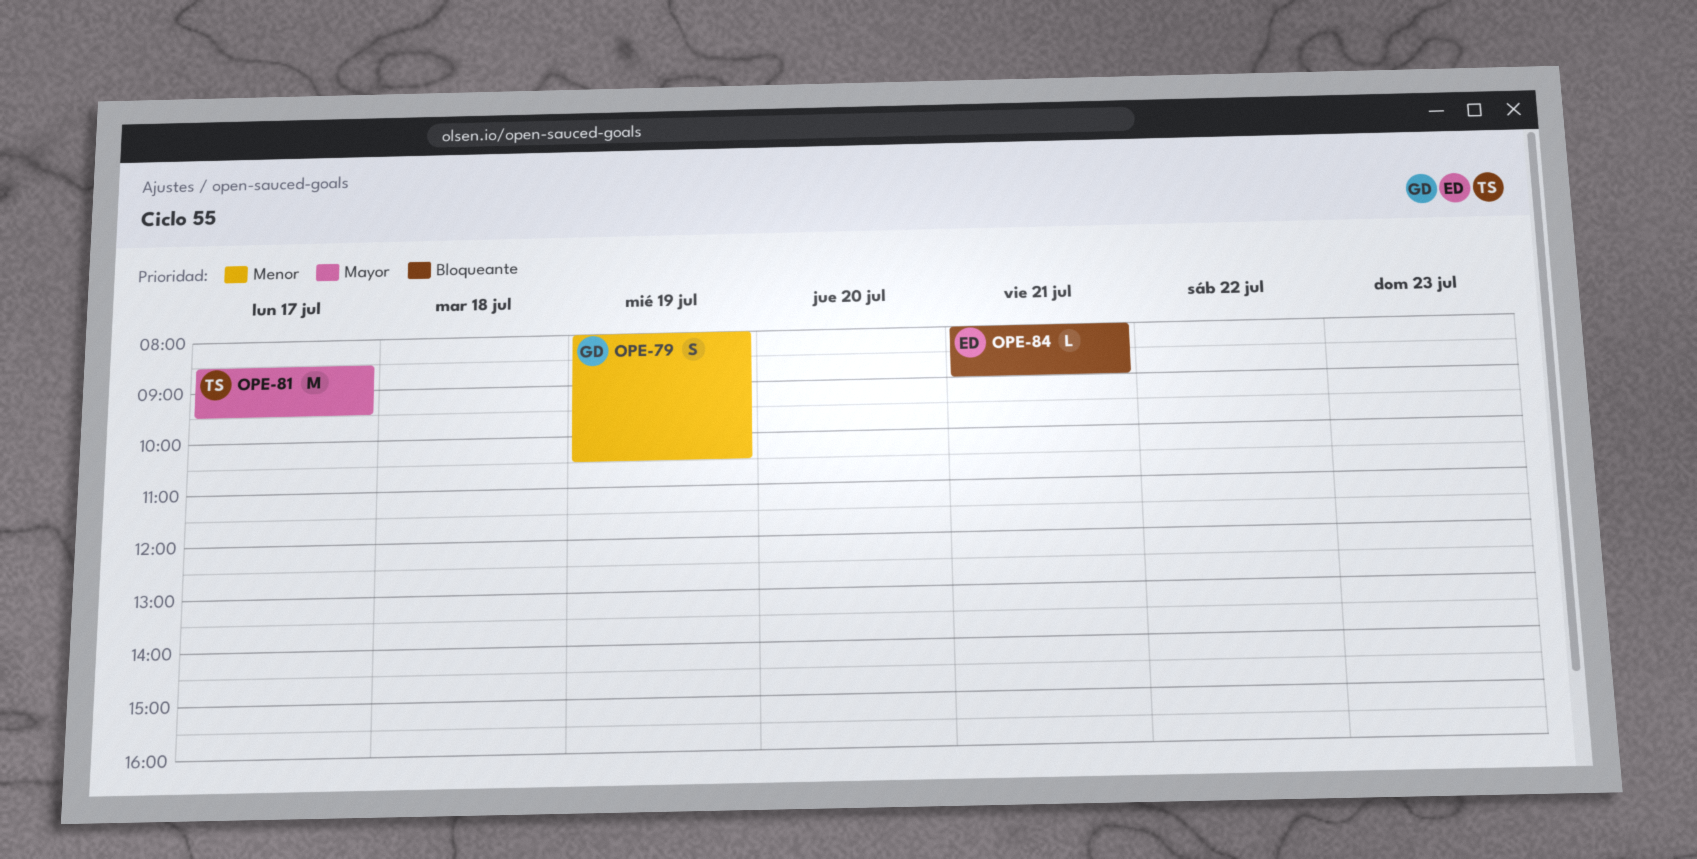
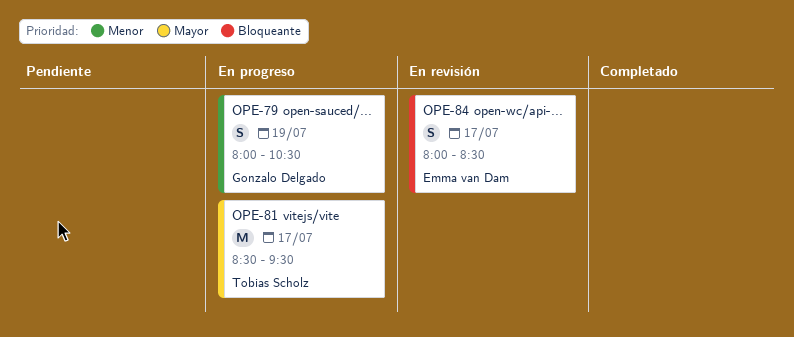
OPE-84, estimate: L -> S
OPE-84, day: Jul 21 -> Jul 17
OPE-84, ends: 09:00 -> 08:30

